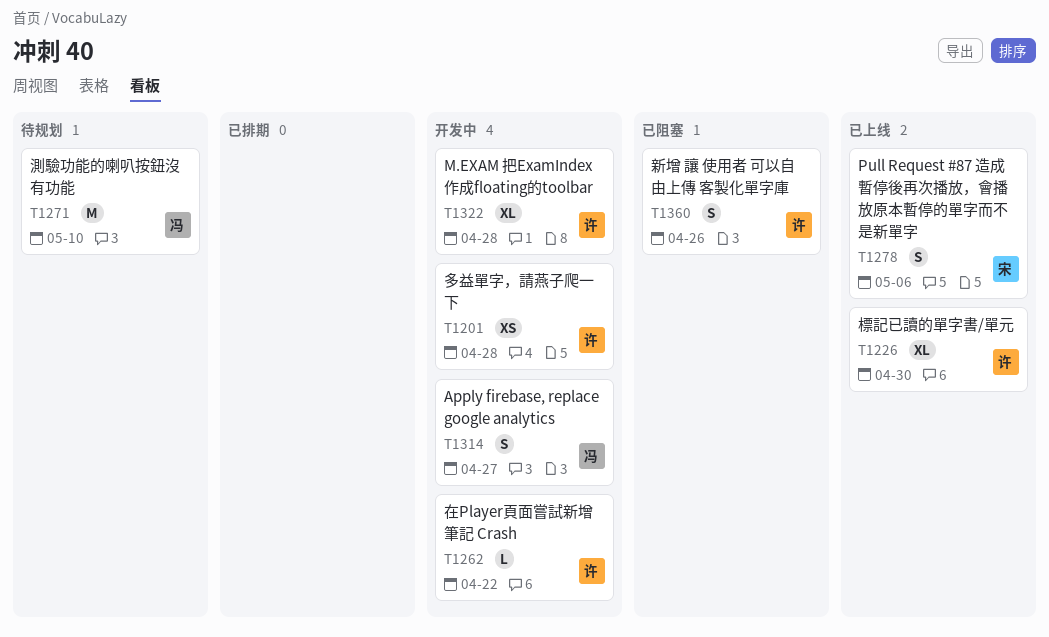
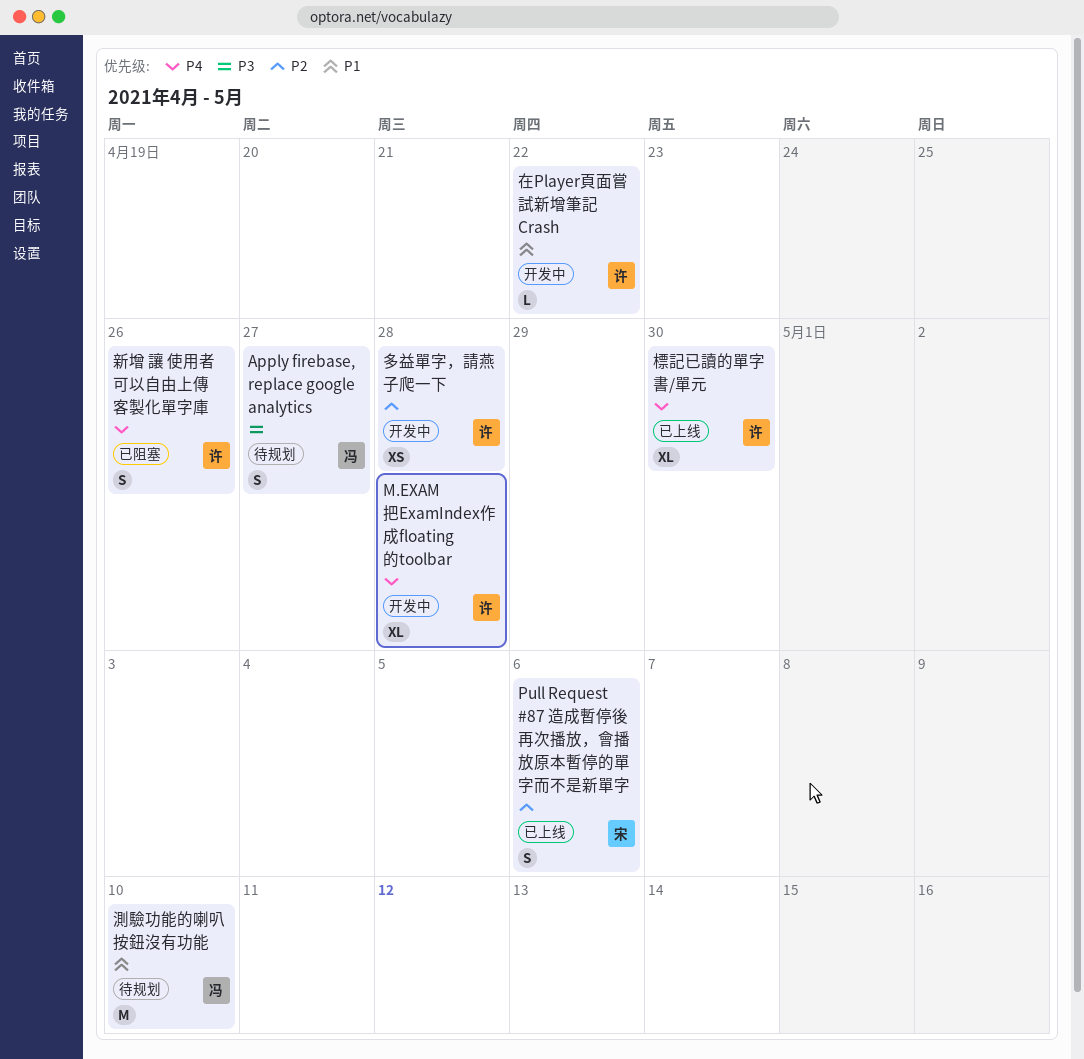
Apply firebase, replace google analytics, status: 开发中 -> 待规划

